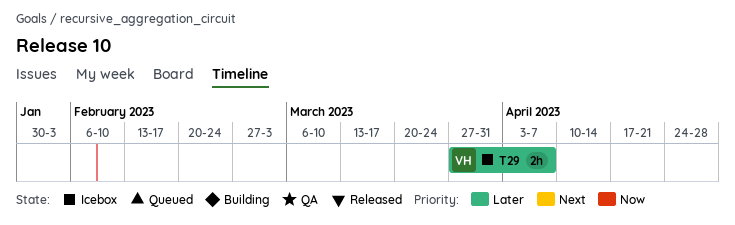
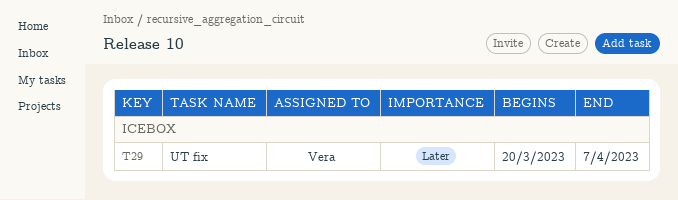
T29, start: Mar 27 -> Mar 20

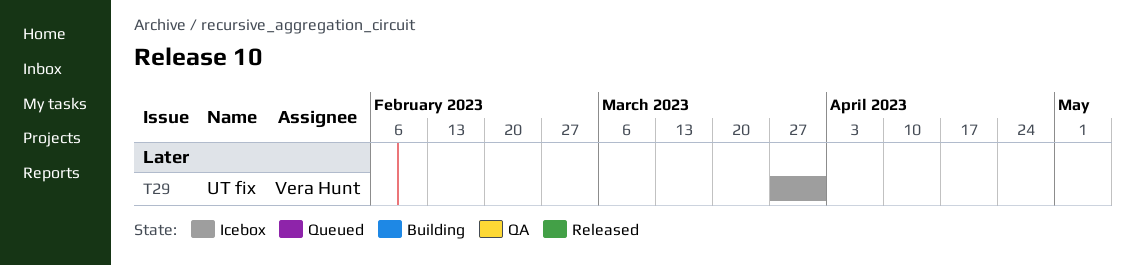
T29, start: Mar 20 -> Mar 27
T29, due: Apr 7 -> Mar 31

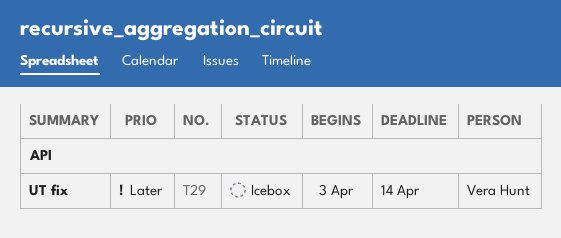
T29, start: Mar 27 -> Apr 3
T29, due: Mar 31 -> Apr 14

